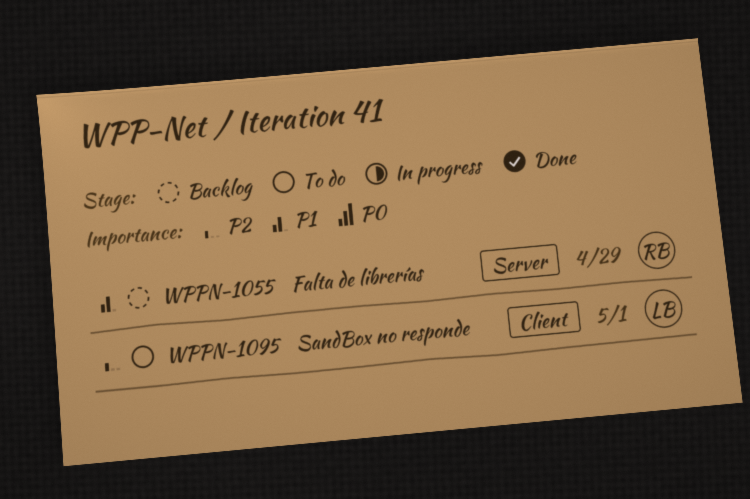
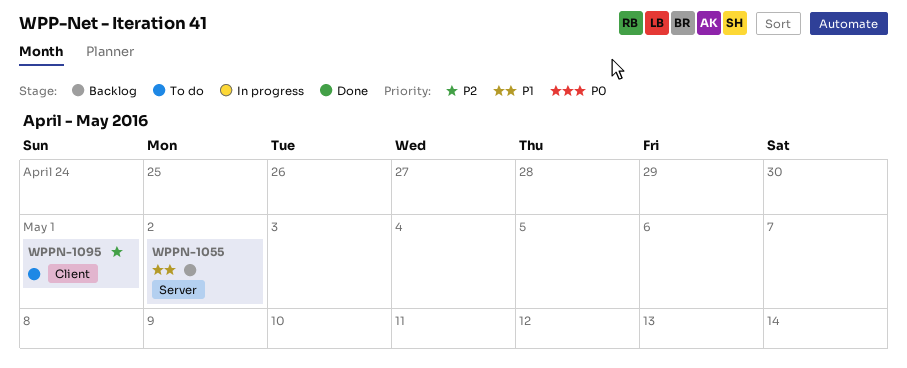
WPPN-1055, due: Apr 29 -> May 2

